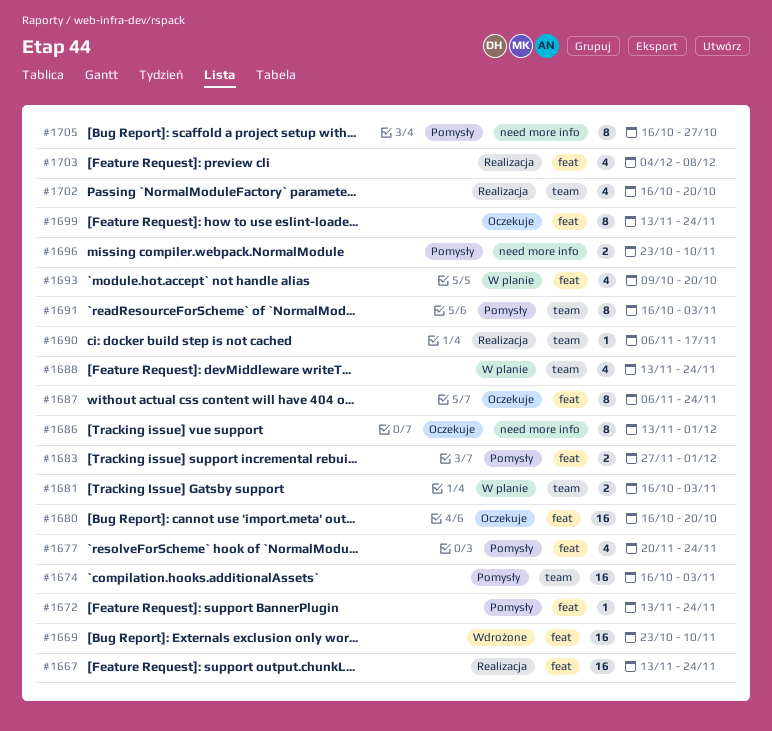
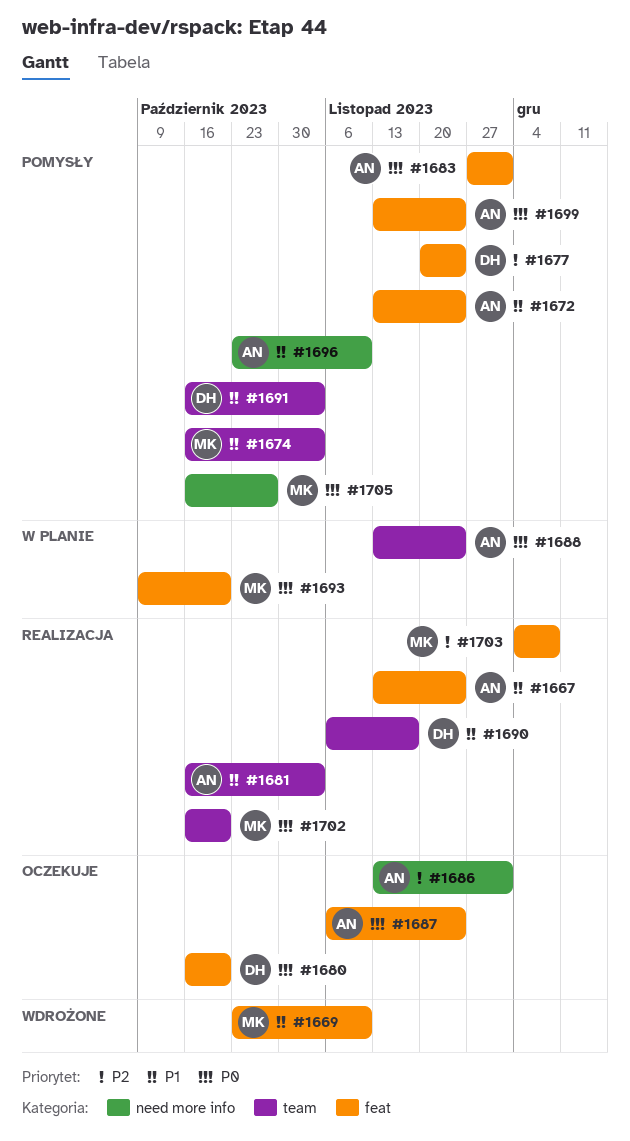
#1681, status: W planie -> Realizacja
#1699, status: Oczekuje -> Pomysły

